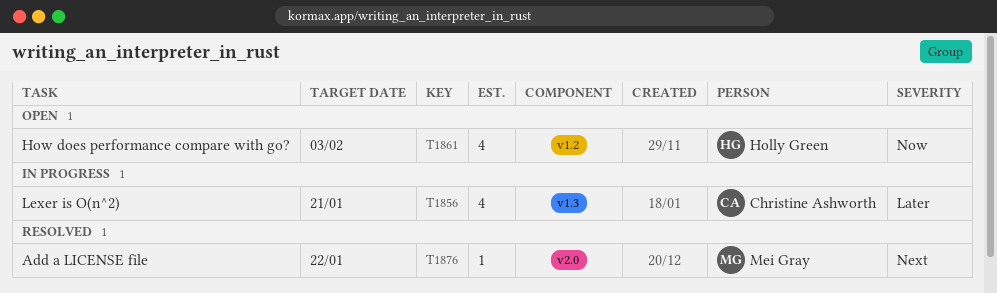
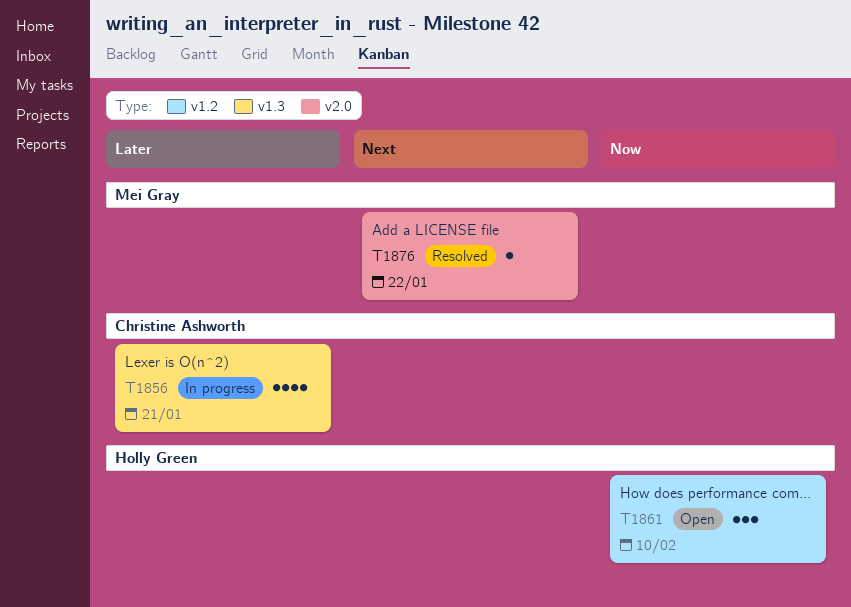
T1861, estimate: 4 -> 3
T1861, due: Feb 3 -> Feb 10

